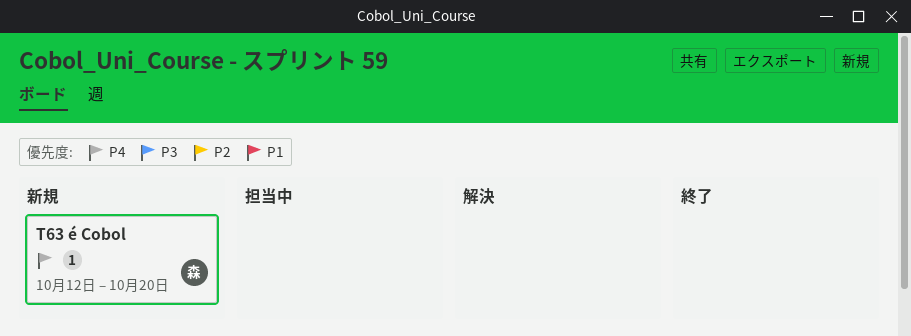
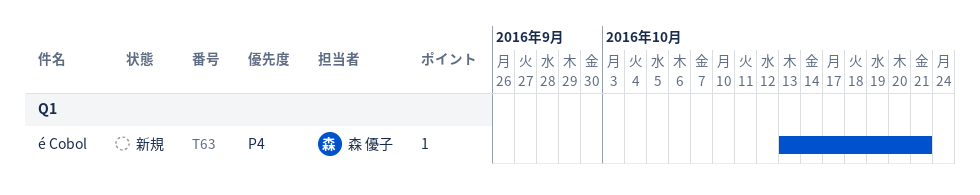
T63, start: Oct 12 -> Oct 13
T63, due: Oct 20 -> Oct 21

